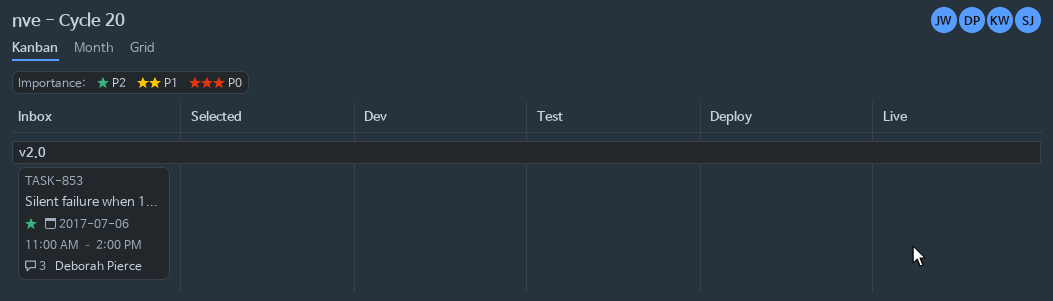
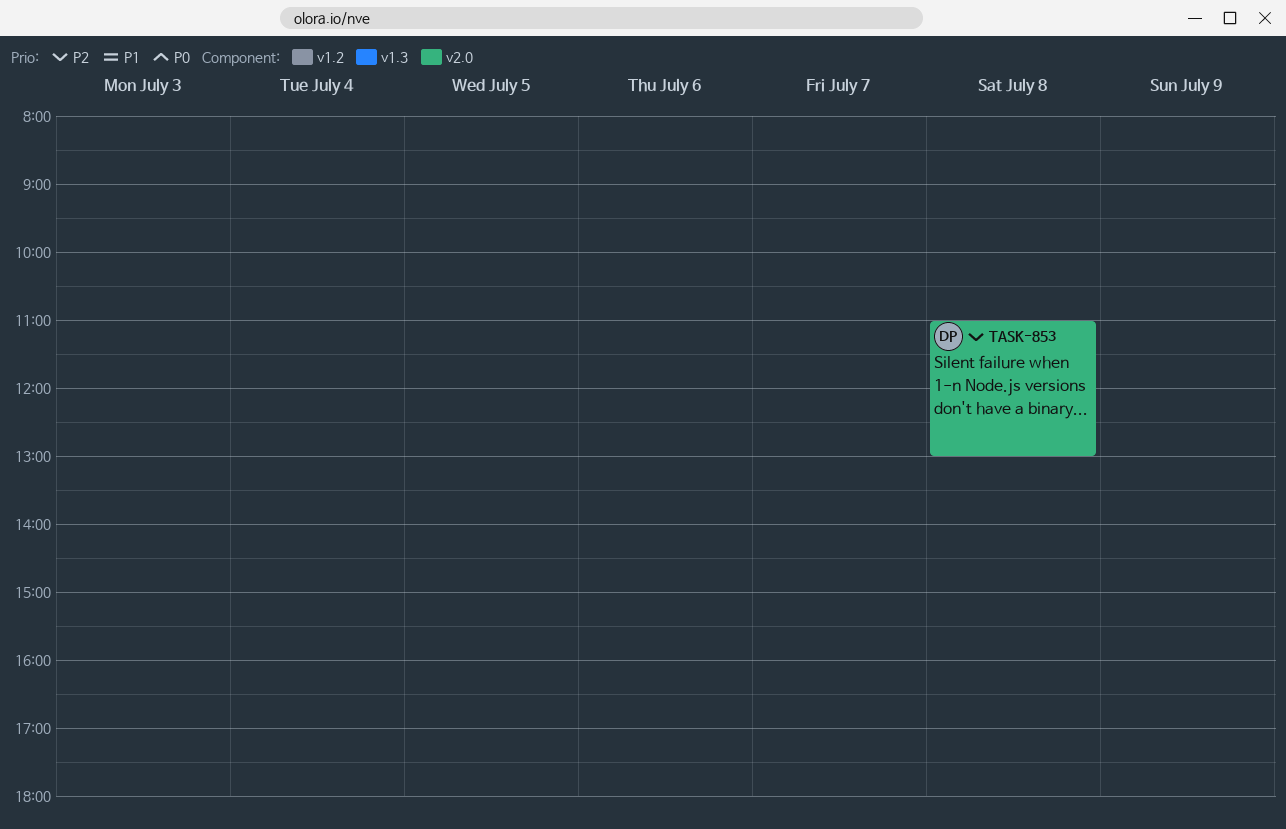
TASK-853, day: Jul 6 -> Jul 8
TASK-853, ends: 14:00 -> 13:00

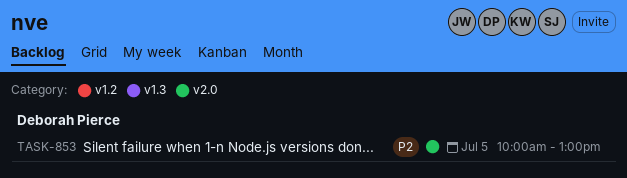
TASK-853, day: Jul 8 -> Jul 5
TASK-853, begins: 11:00 -> 10:00

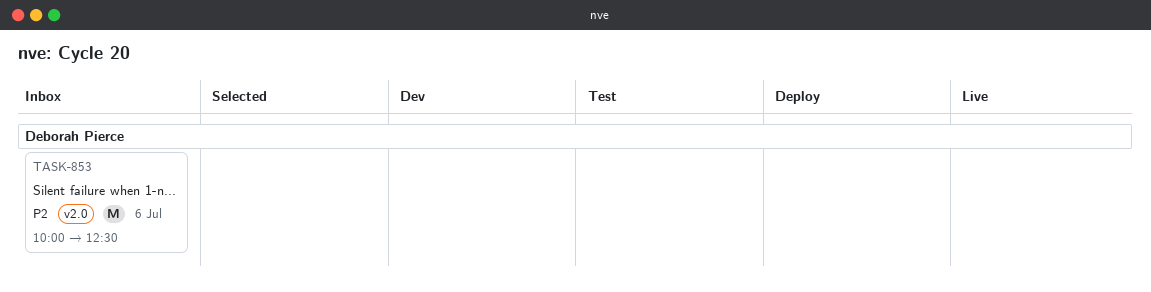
TASK-853, day: Jul 5 -> Jul 6
TASK-853, ends: 13:00 -> 12:30

